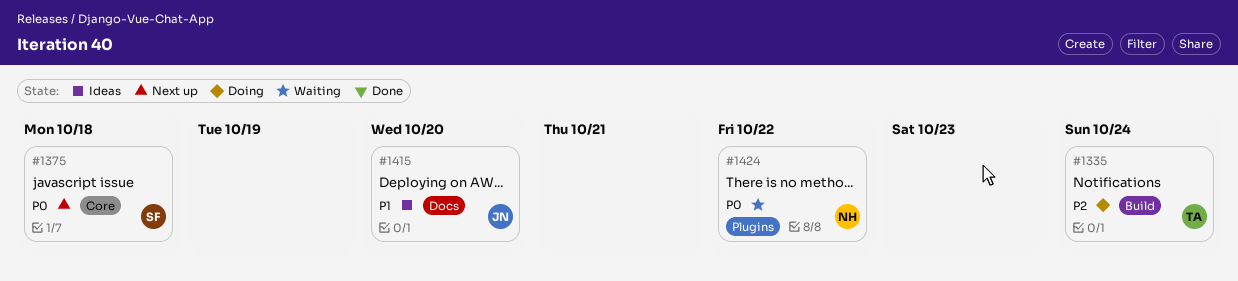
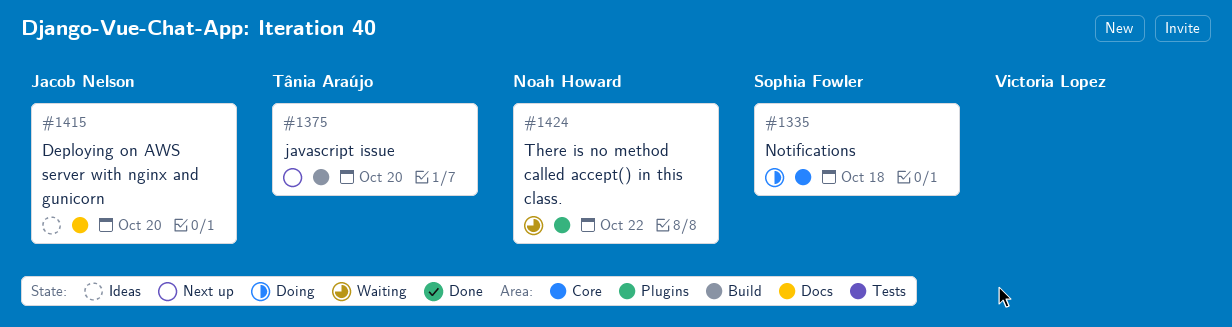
#1335, owner: Tânia Araújo -> Sophia Fowler
#1335, label: Build -> Core
#1335, due: Oct 24 -> Oct 18
#1375, owner: Sophia Fowler -> Tânia Araújo
#1375, label: Core -> Build
#1375, due: Oct 18 -> Oct 20

